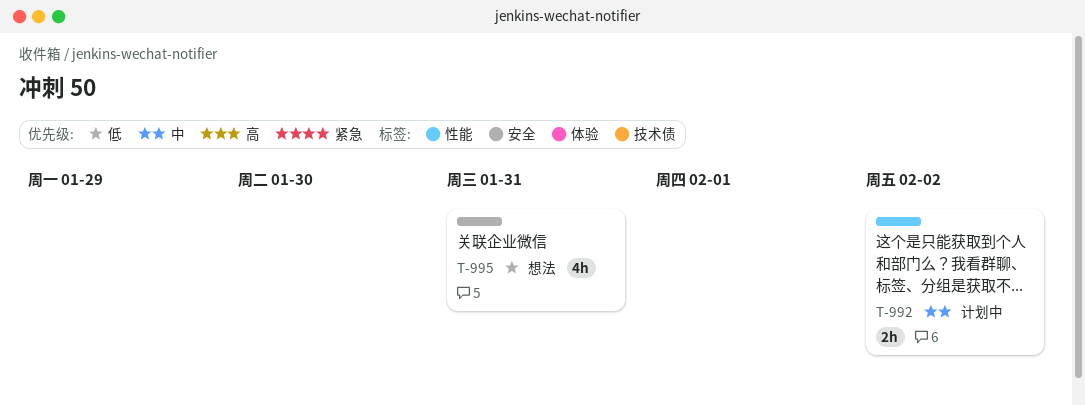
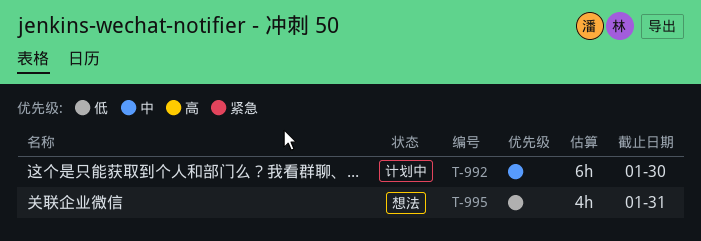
T-992, estimate: 2h -> 6h
T-992, due: Feb 2 -> Jan 30

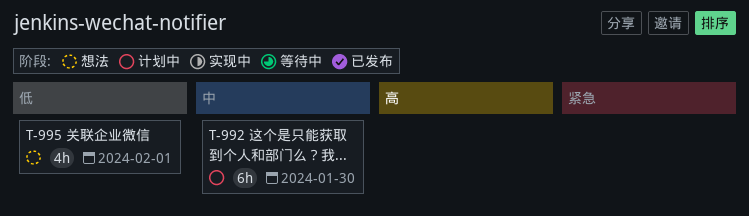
T-995, due: Jan 31 -> Feb 1

